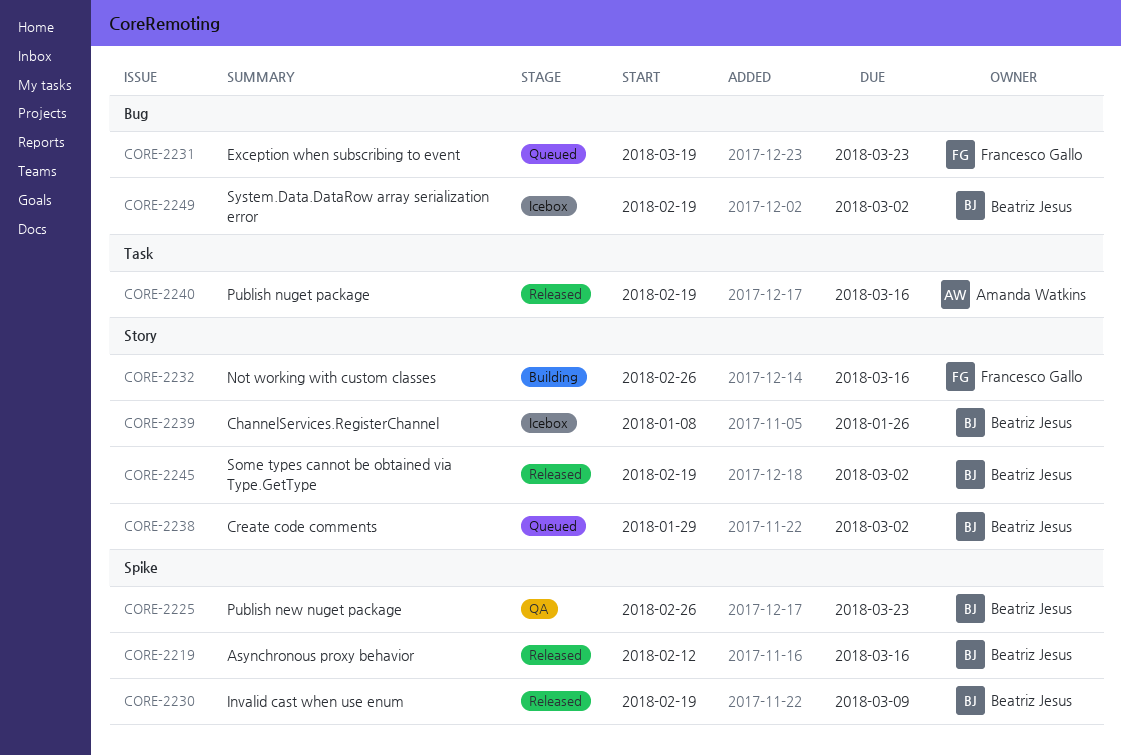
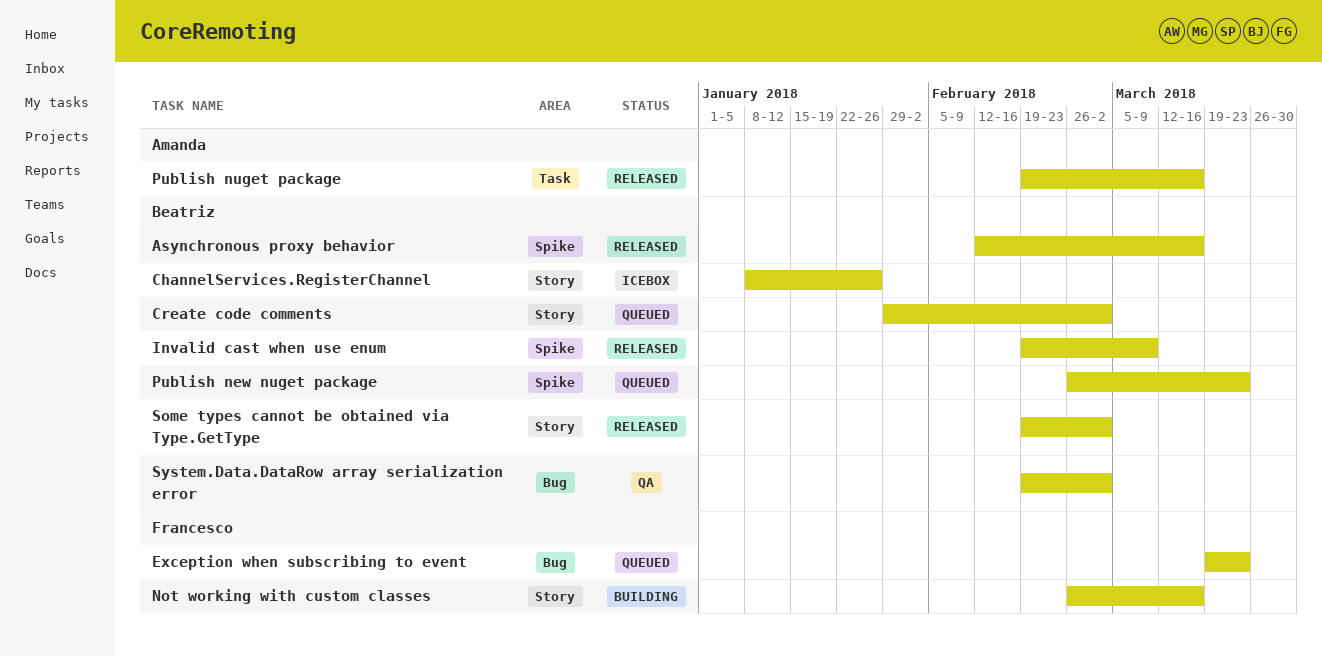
Publish new nuget package, status: QA -> Queued
System.Data.DataRow array serialization error, status: Icebox -> QA

